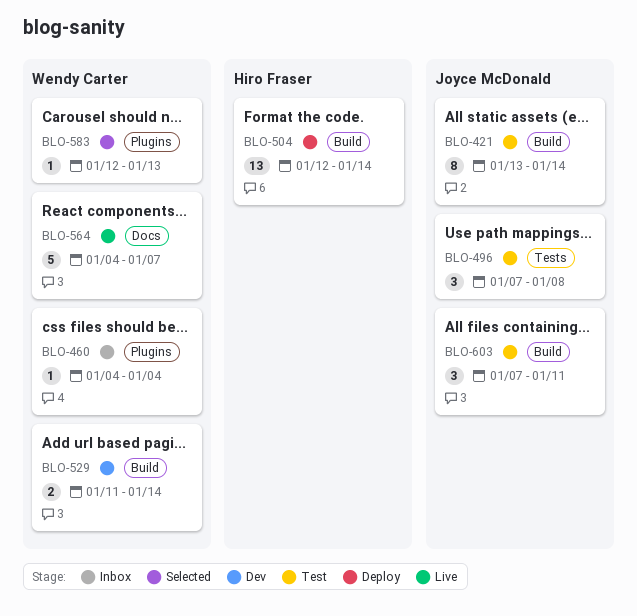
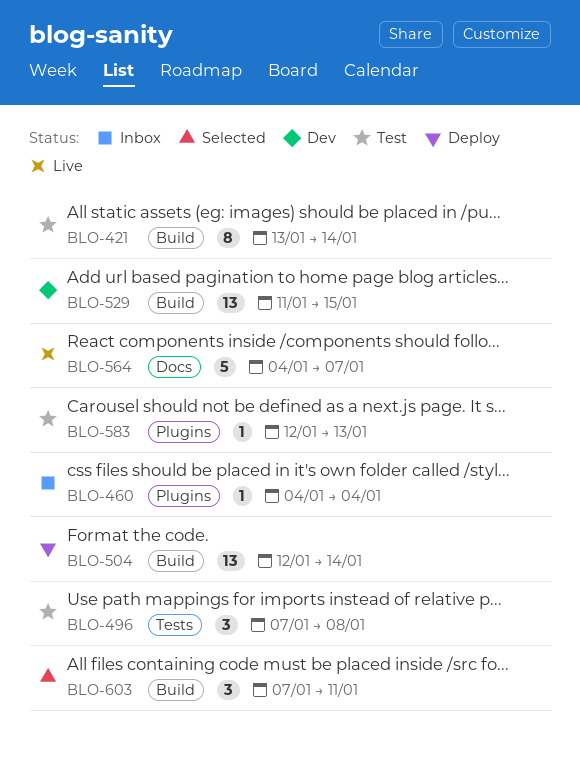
BLO-529, estimate: 2 -> 13
BLO-529, due: Jan 14 -> Jan 15
BLO-583, status: Selected -> Test
BLO-603, status: Test -> Selected

